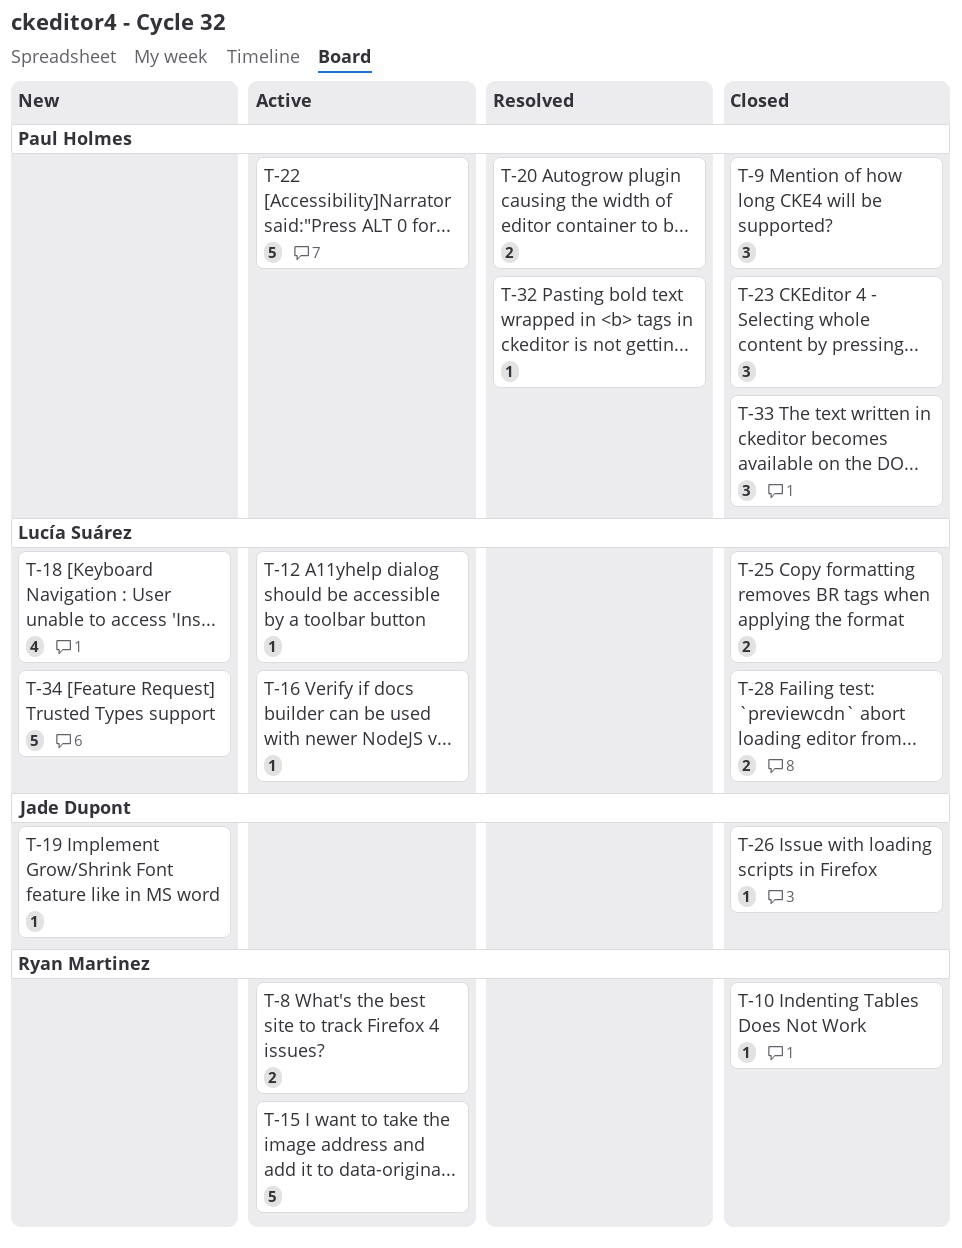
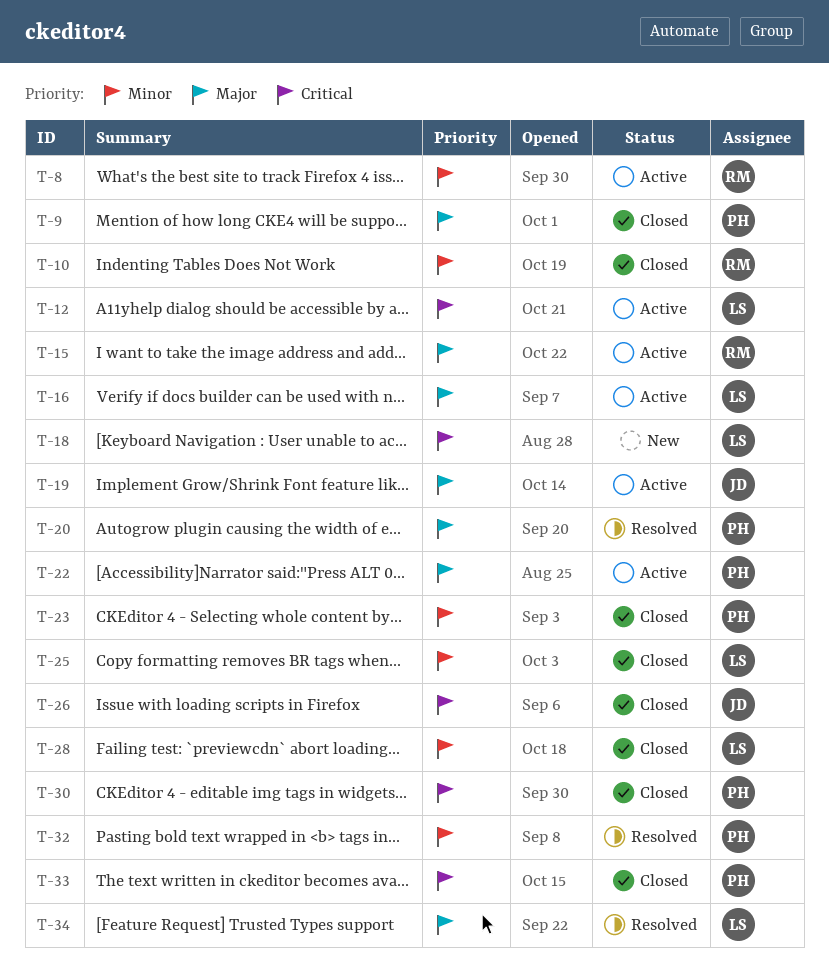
T-19, status: New -> Active
T-30: none -> present
T-34, status: New -> Resolved

